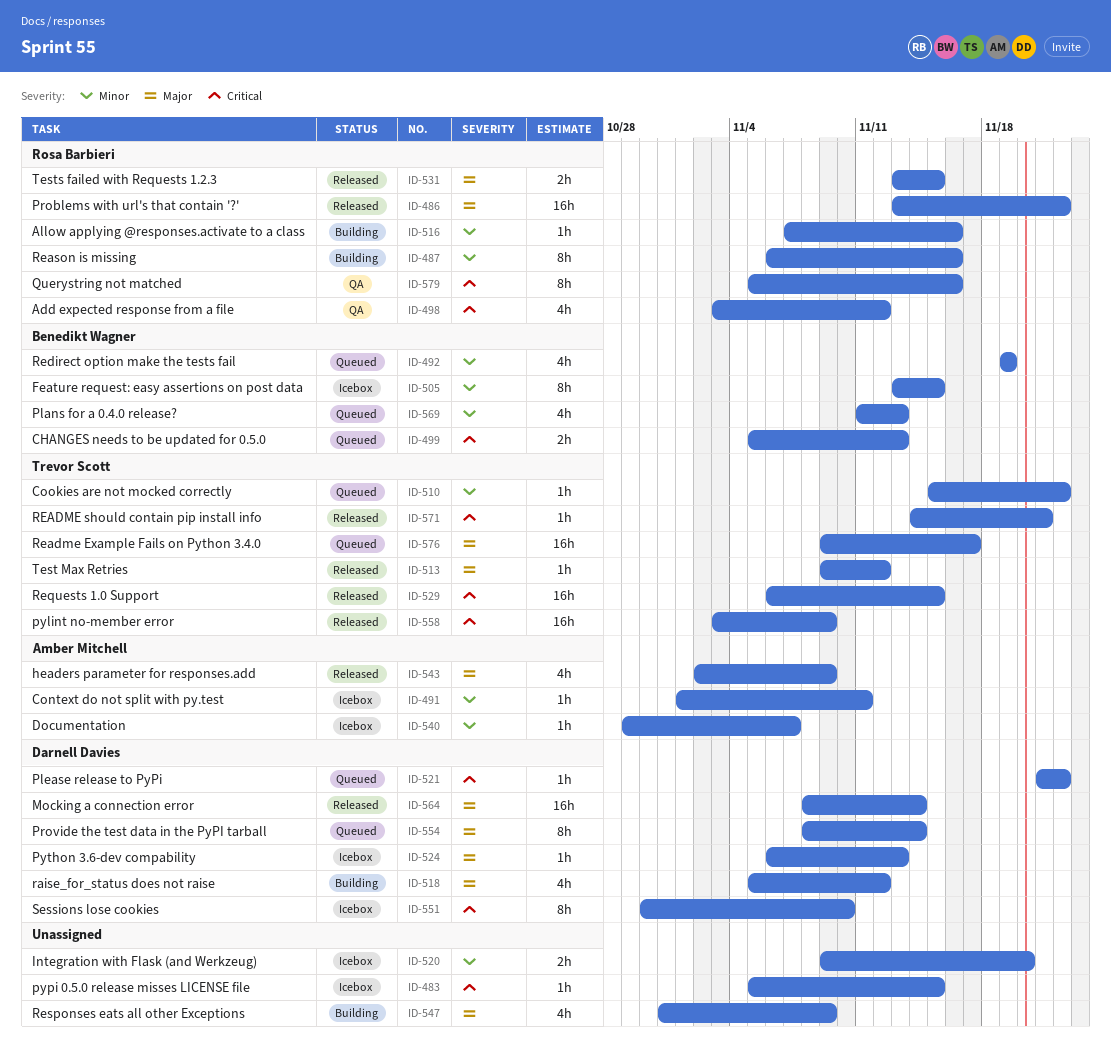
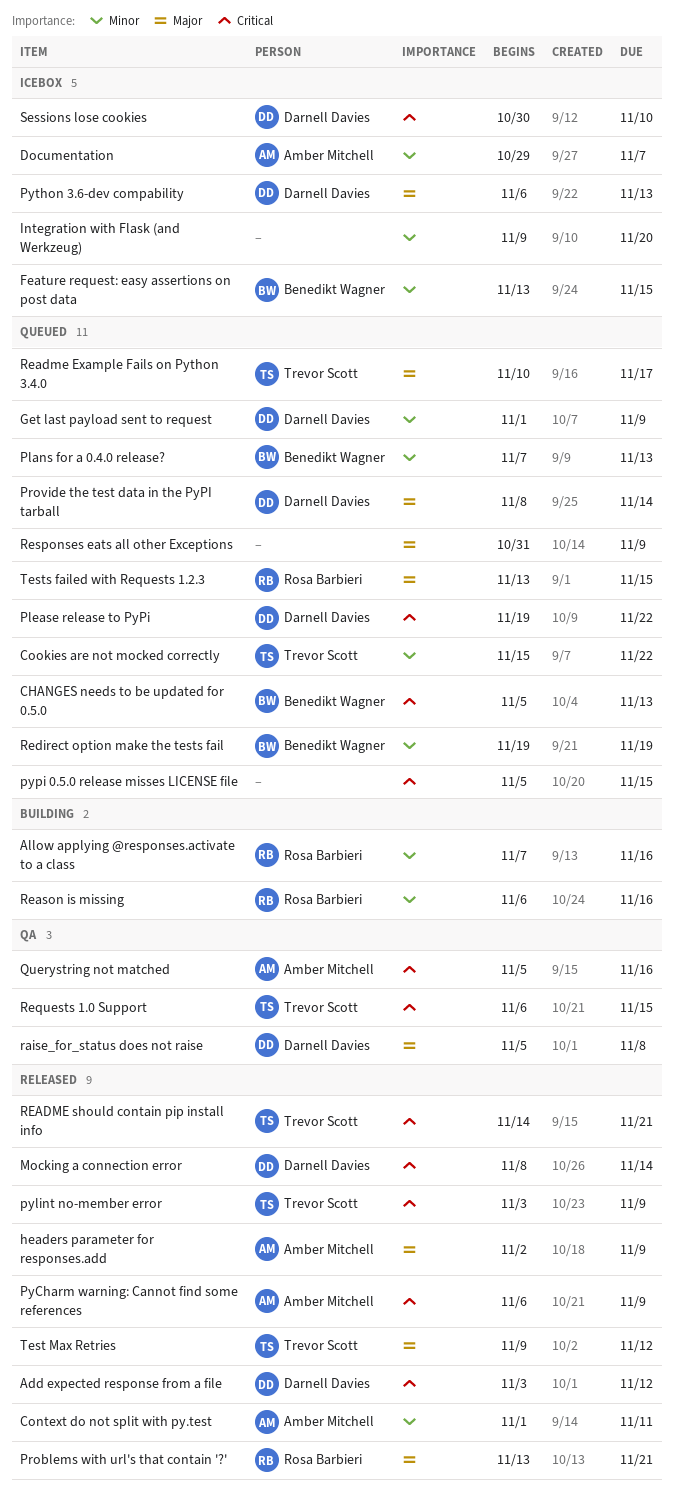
Add expected response from a file, status: QA -> Released
Add expected response from a file, owner: Rosa Barbieri -> Darnell Davies
Context do not split with py.test, status: Icebox -> Released
Get last payload sent to request: none -> present
Mocking a connection error, priority: Major -> Critical
Plans for a 0.4.0 release?, start: Nov 11 -> Nov 7
Please release to PyPi, start: Nov 21 -> Nov 19
Problems with url's that contain '?', due: Nov 22 -> Nov 21
PyCharm warning: Cannot find some references: none -> present
pypi 0.5.0 release misses LICENSE file, status: Icebox -> Queued
Querystring not matched, owner: Rosa Barbieri -> Amber Mitchell
raise_for_status does not raise, status: Building -> QA
raise_for_status does not raise, due: Nov 12 -> Nov 8
Readme Example Fails on Python 3.4.0, start: Nov 9 -> Nov 10
Requests 1.0 Support, status: Released -> QA
Responses eats all other Exceptions, status: Building -> Queued
Tests failed with Requests 1.2.3, status: Released -> Queued

